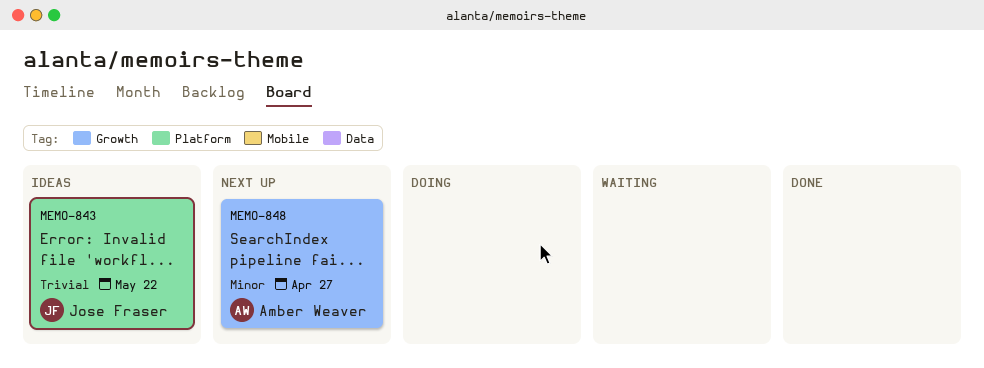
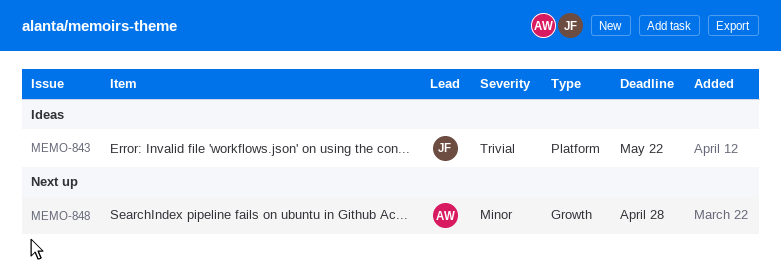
MEMO-848, due: Apr 27 -> Apr 28

